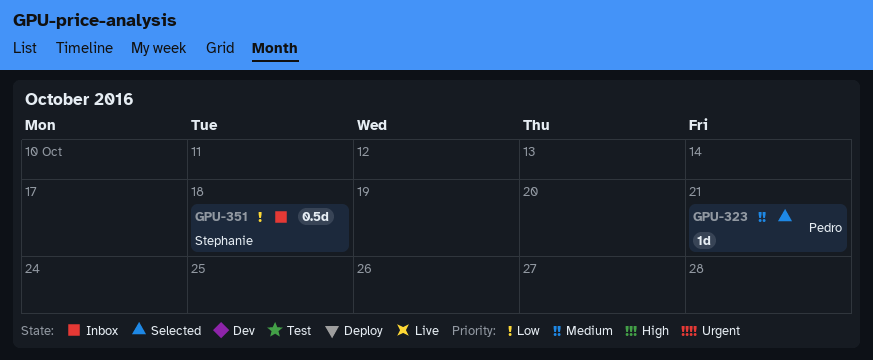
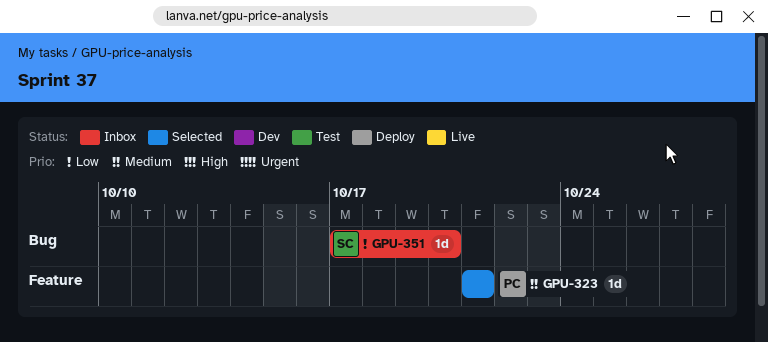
GPU-351, estimate: 0.5d -> 1d
GPU-351, due: Oct 18 -> Oct 20

